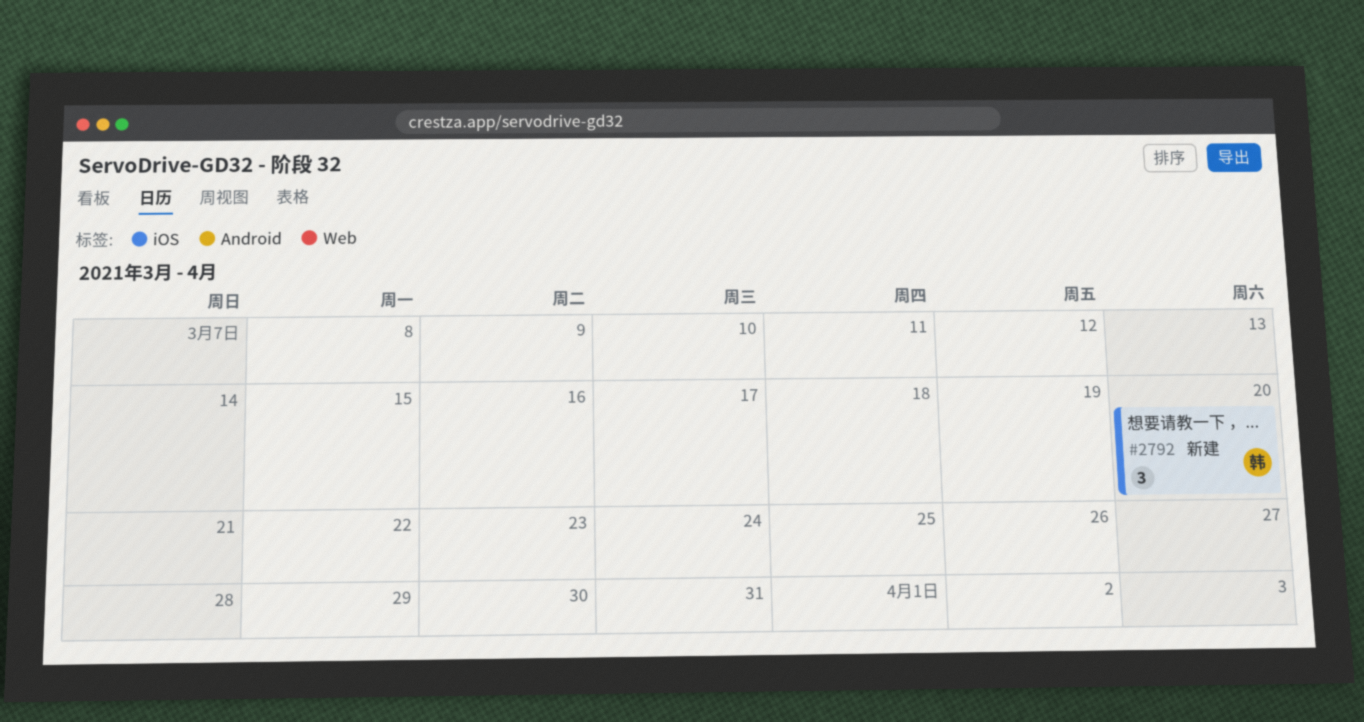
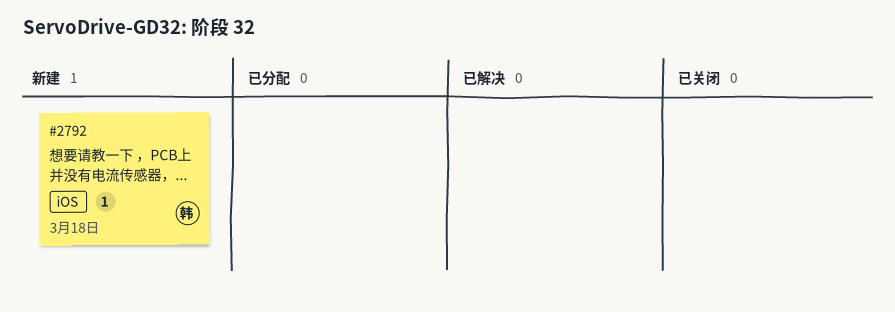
#2792, estimate: 3 -> 1
#2792, due: Mar 20 -> Mar 18

